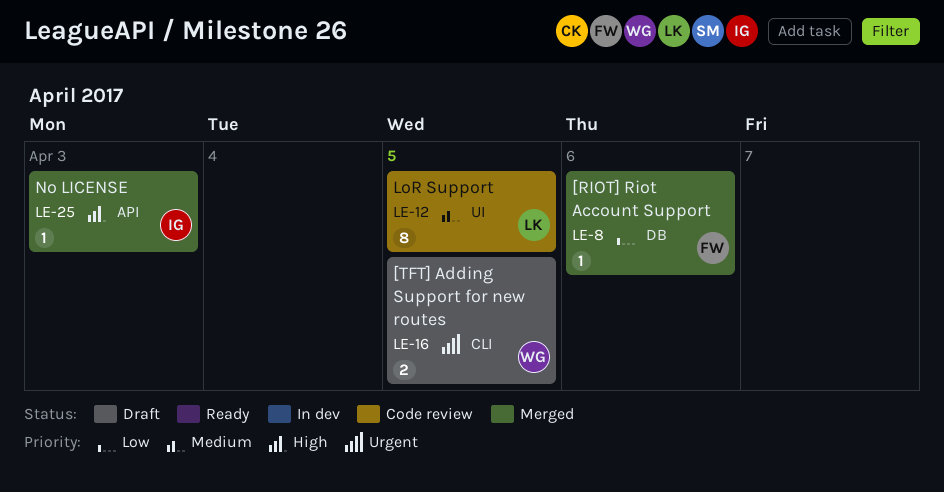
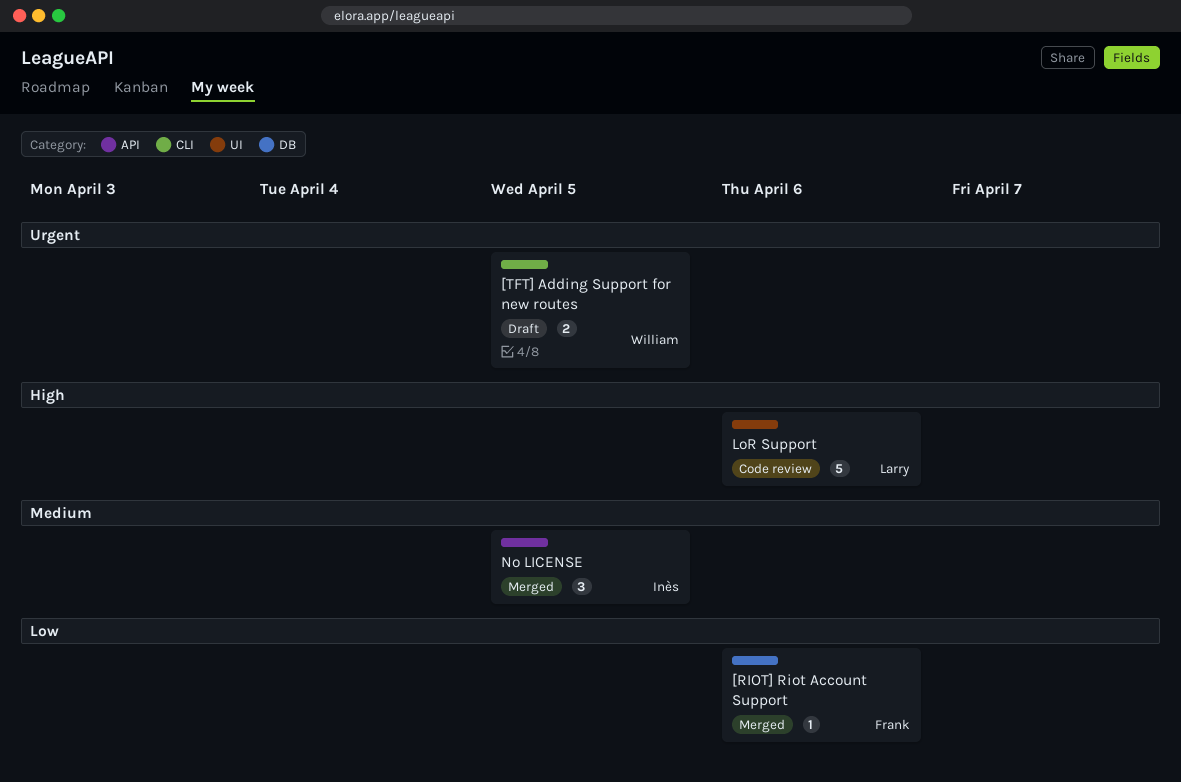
LoR Support, priority: Medium -> High
LoR Support, estimate: 8 -> 5
LoR Support, due: Apr 5 -> Apr 6
No LICENSE, priority: High -> Medium
No LICENSE, estimate: 1 -> 3
No LICENSE, due: Apr 3 -> Apr 5

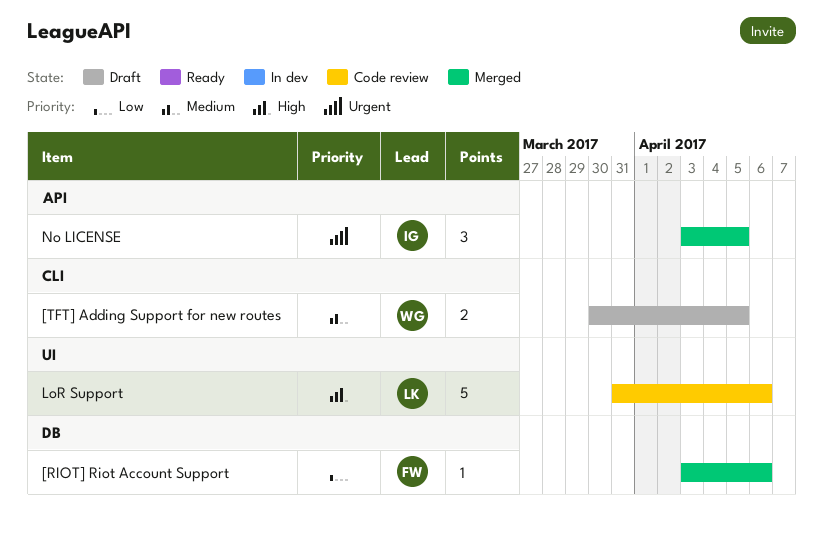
[TFT] Adding Support for new routes, priority: Urgent -> Medium
No LICENSE, priority: Medium -> Urgent

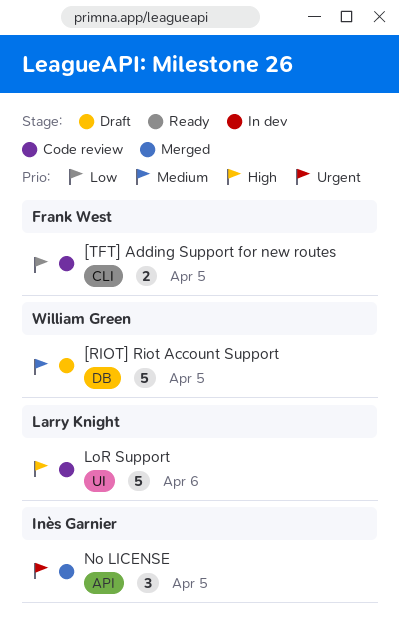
[RIOT] Riot Account Support, status: Merged -> Draft
[RIOT] Riot Account Support, owner: Frank West -> William Green
[RIOT] Riot Account Support, priority: Low -> Medium
[RIOT] Riot Account Support, estimate: 1 -> 5
[RIOT] Riot Account Support, due: Apr 6 -> Apr 5
[TFT] Adding Support for new routes, status: Draft -> Code review
[TFT] Adding Support for new routes, owner: William Green -> Frank West
[TFT] Adding Support for new routes, priority: Medium -> Low

